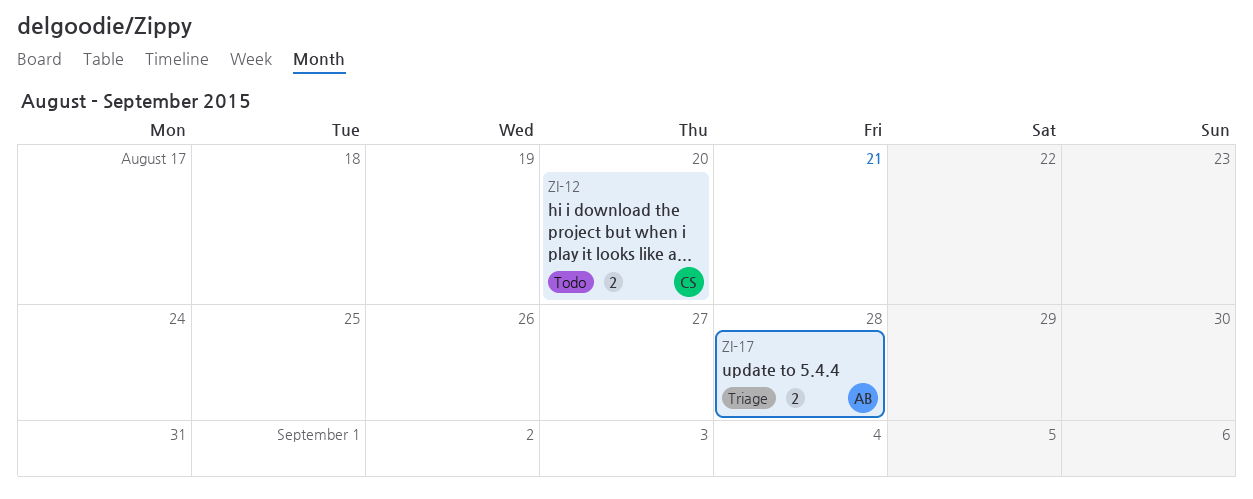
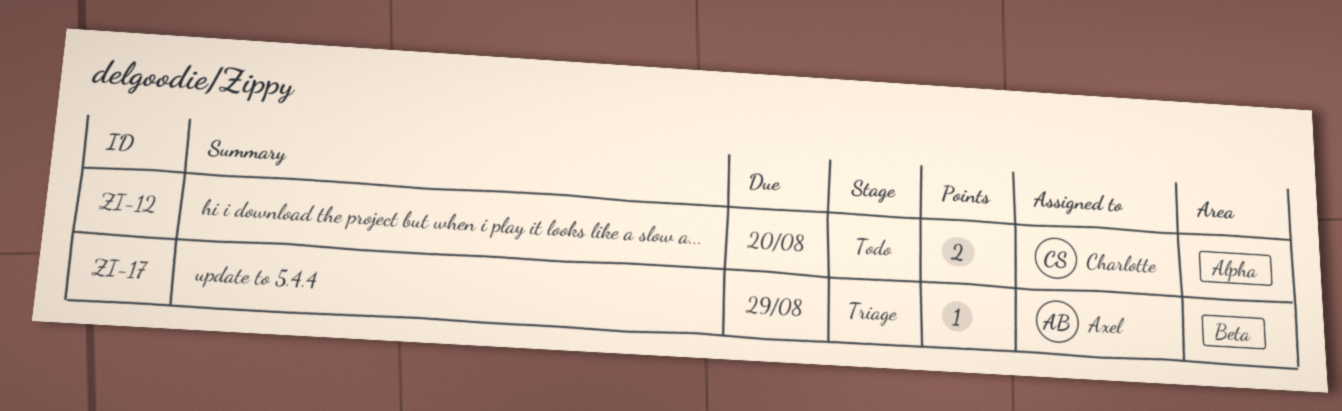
ZI-17, estimate: 2 -> 1
ZI-17, due: Aug 28 -> Aug 29

